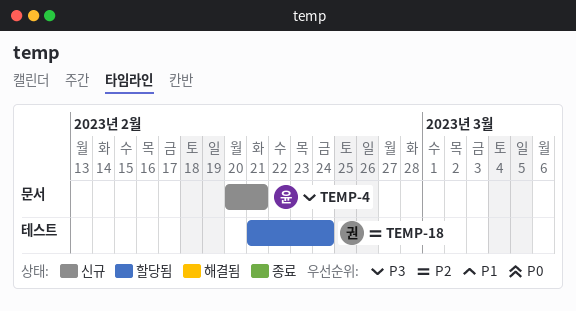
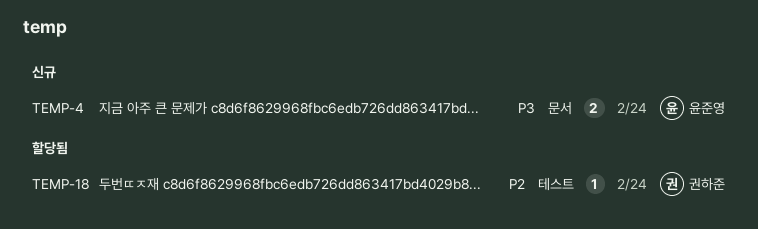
TEMP-4, due: Feb 21 -> Feb 24

